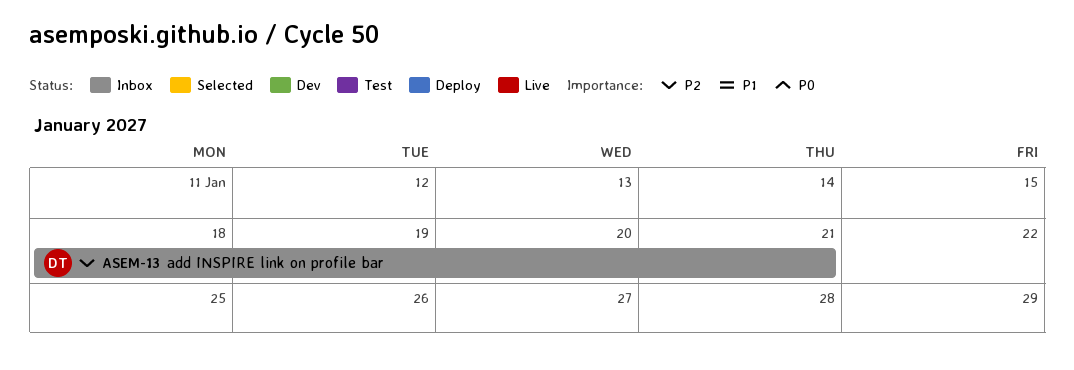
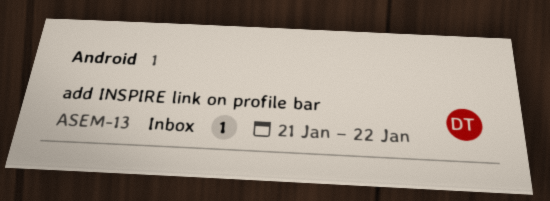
ASEM-13, start: Jan 18 -> Jan 21
ASEM-13, due: Jan 21 -> Jan 22

